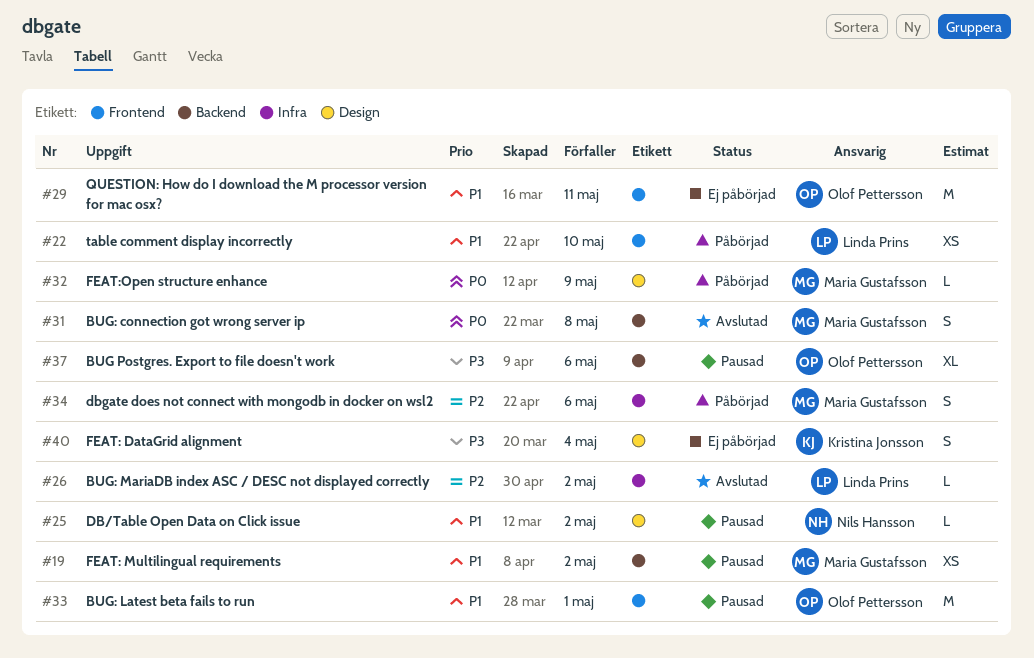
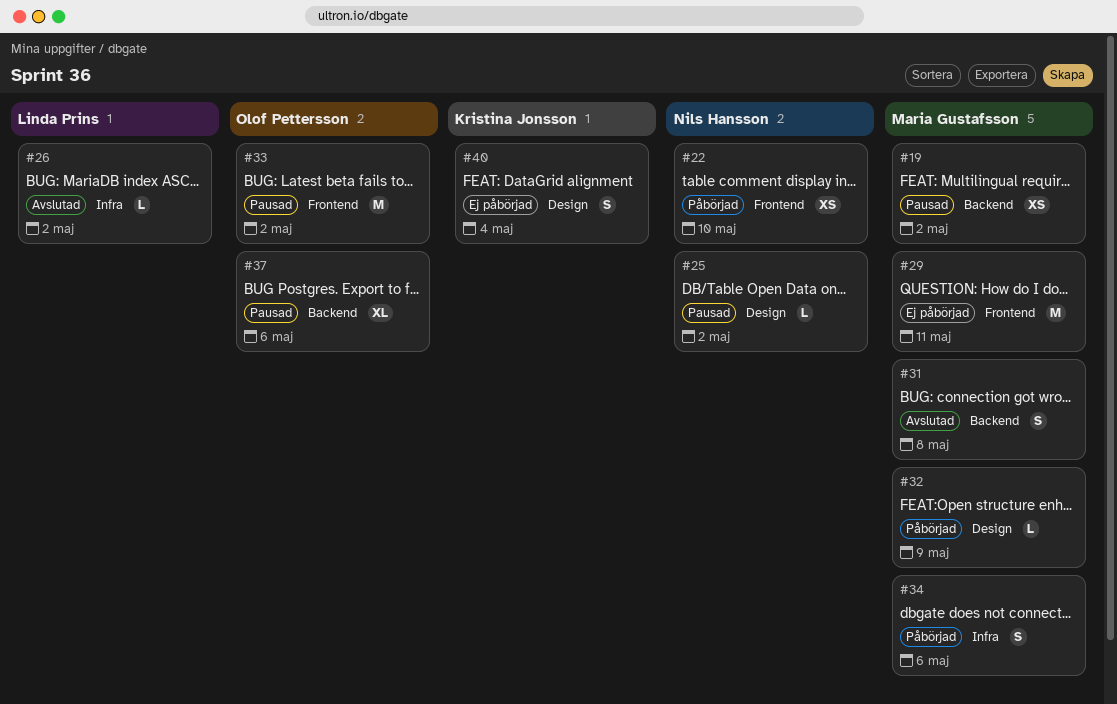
#22, owner: Linda Prins -> Nils Hansson
#29, owner: Olof Pettersson -> Maria Gustafsson
#33, due: May 1 -> May 2

